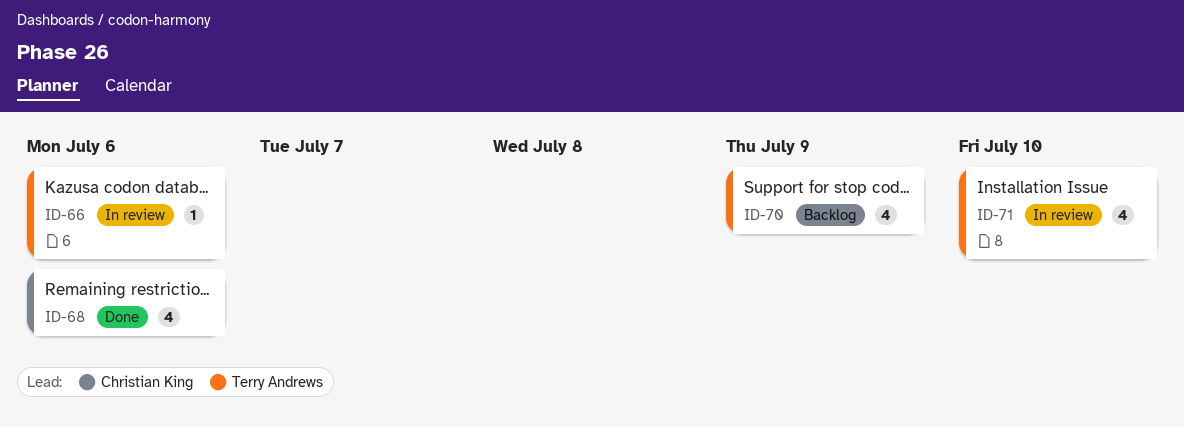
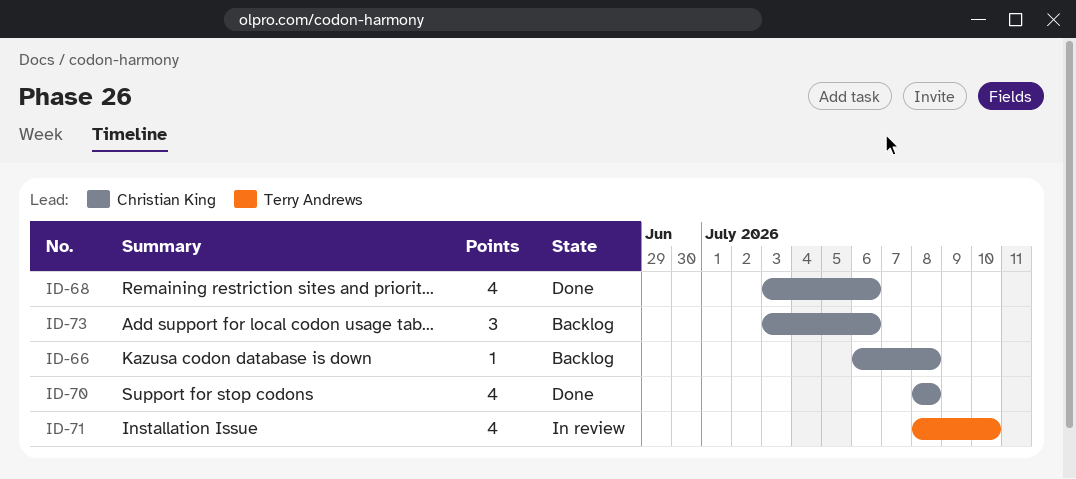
ID-66, status: In review -> Backlog
ID-66, owner: Terry Andrews -> Christian King
ID-66, due: Jul 6 -> Jul 8
ID-70, status: Backlog -> Done
ID-70, owner: Terry Andrews -> Christian King
ID-70, due: Jul 9 -> Jul 8
ID-73: none -> present

